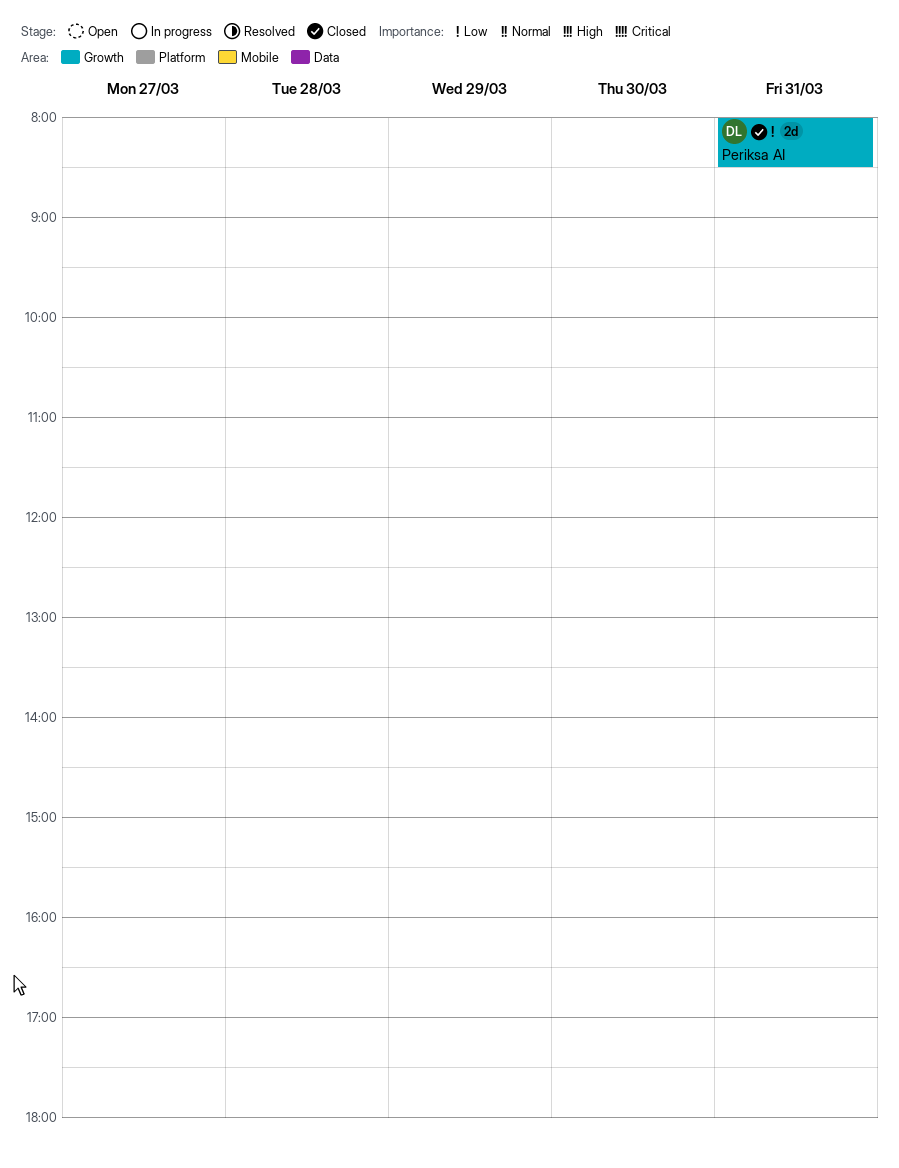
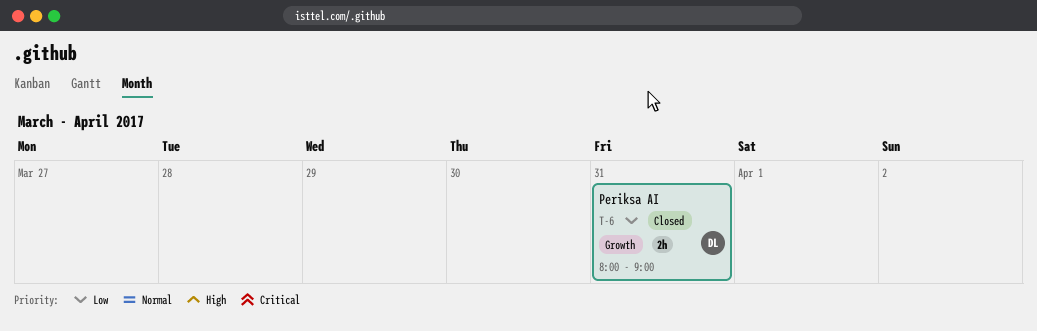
Periksa AI, estimate: 2d -> 2h
Periksa AI, ends: 08:30 -> 09:00

